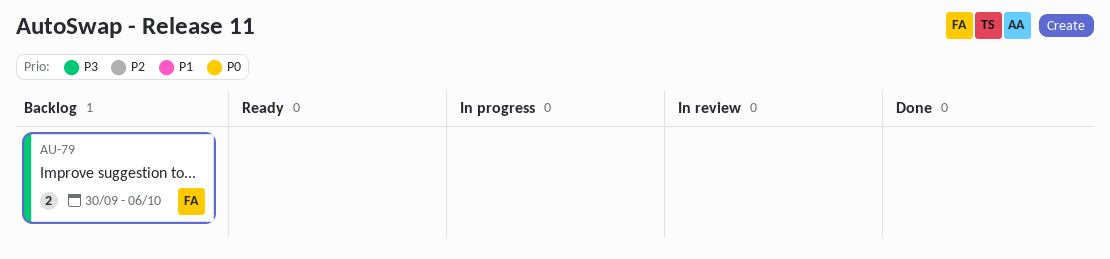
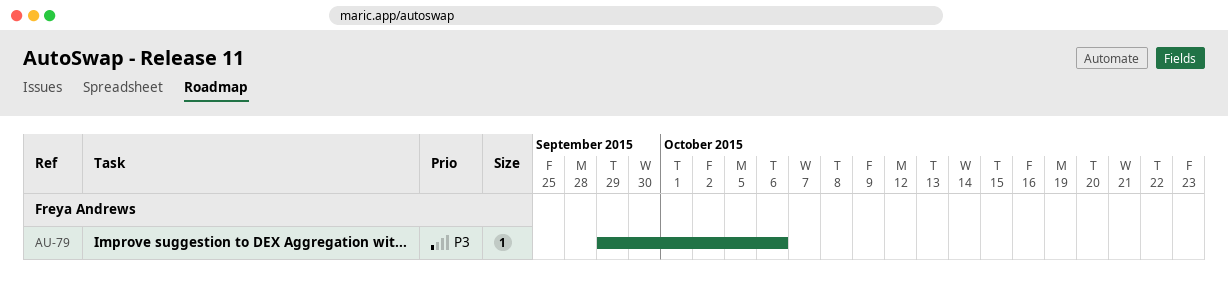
AU-79, estimate: 2 -> 1
AU-79, start: Sep 30 -> Sep 29

